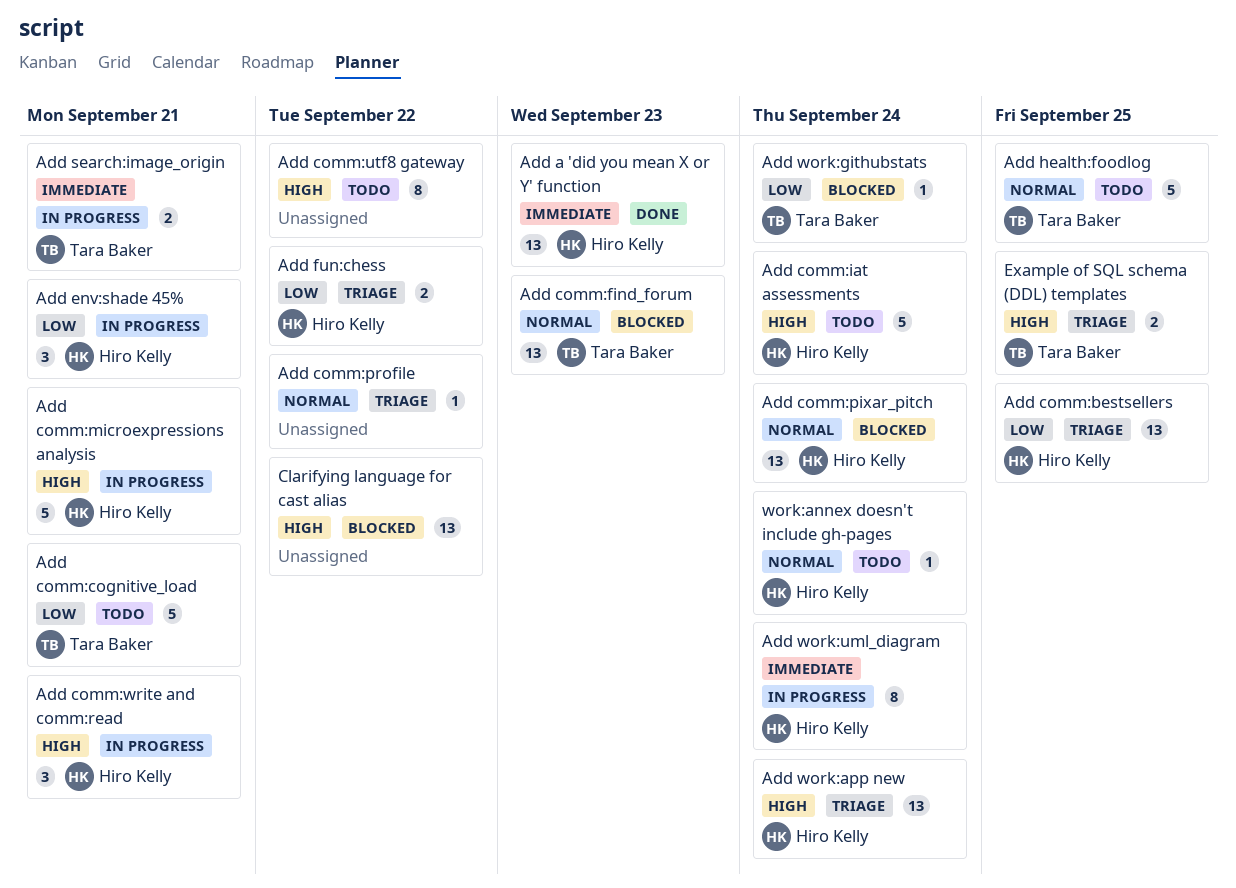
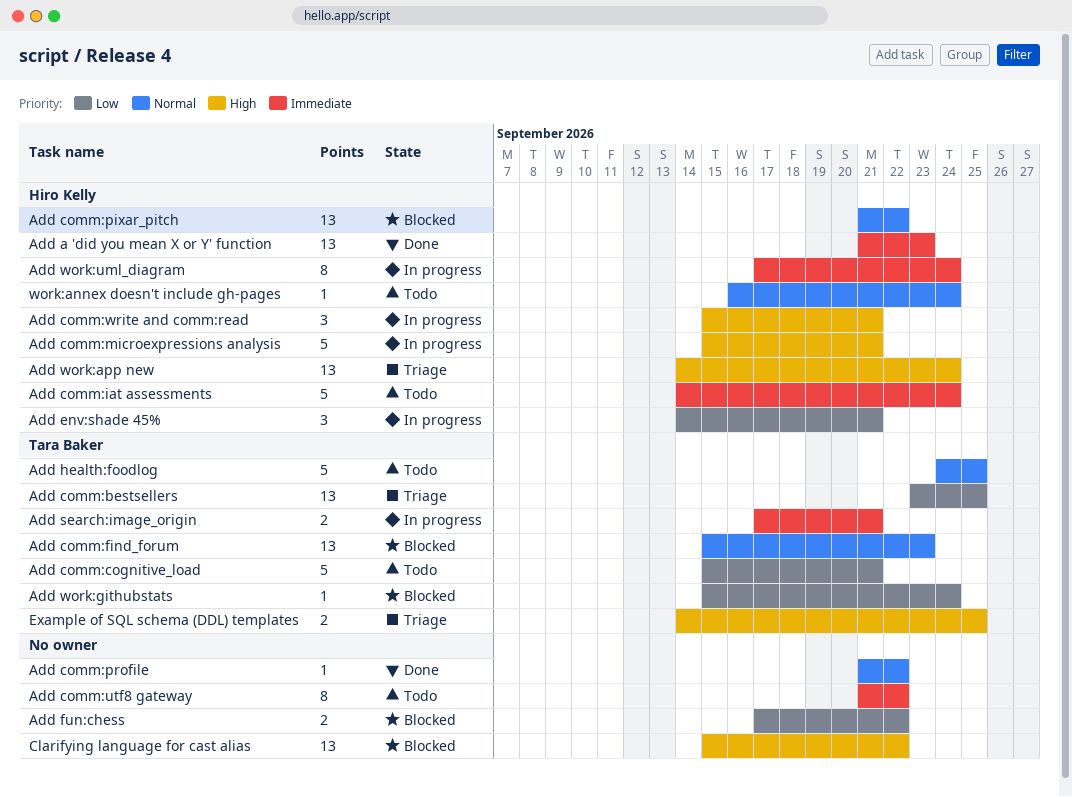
Add comm:bestsellers, owner: Hiro Kelly -> Tara Baker
Add comm:iat assessments, priority: High -> Immediate
Add comm:pixar_pitch, due: Sep 24 -> Sep 22
Add comm:profile, status: Triage -> Done
Add comm:utf8 gateway, priority: High -> Immediate
Add fun:chess, status: Triage -> Blocked
Add fun:chess, owner: Hiro Kelly -> none

